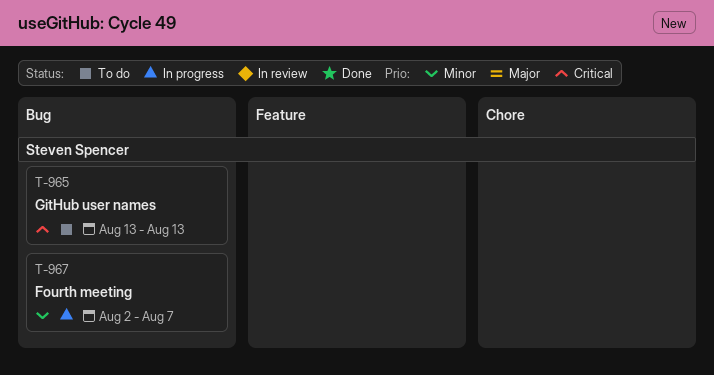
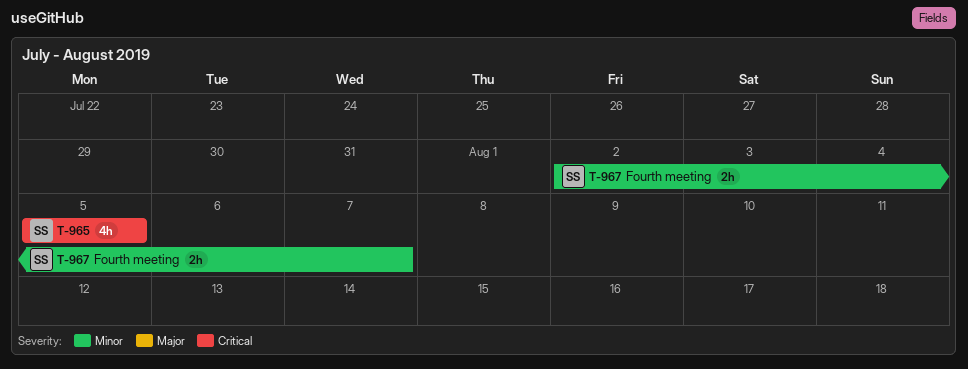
T-965, start: Aug 13 -> Aug 5
T-965, due: Aug 13 -> Aug 5

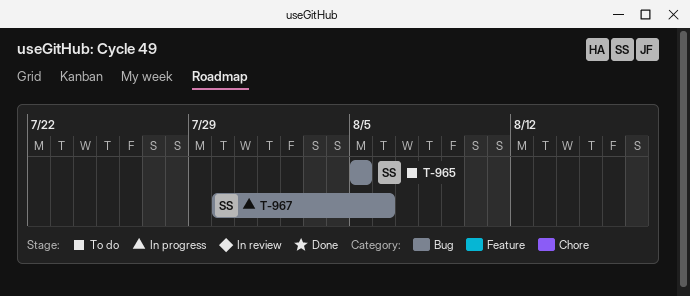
T-967, start: Aug 2 -> Jul 30
T-967, due: Aug 7 -> Aug 6

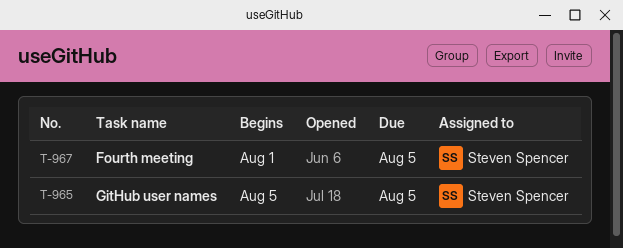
T-967, start: Jul 30 -> Aug 1
T-967, due: Aug 6 -> Aug 5

